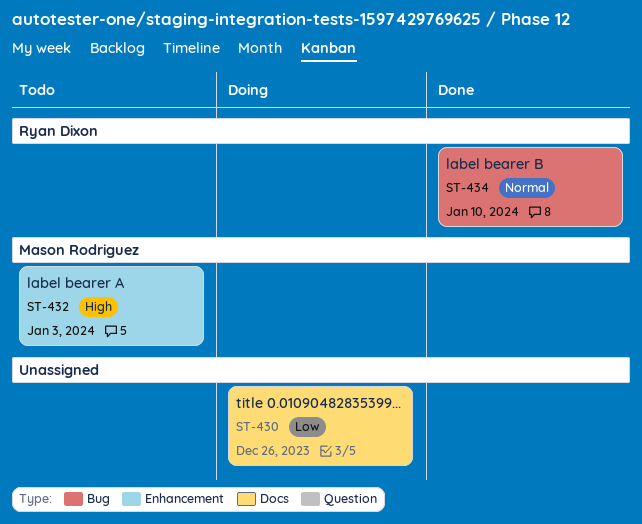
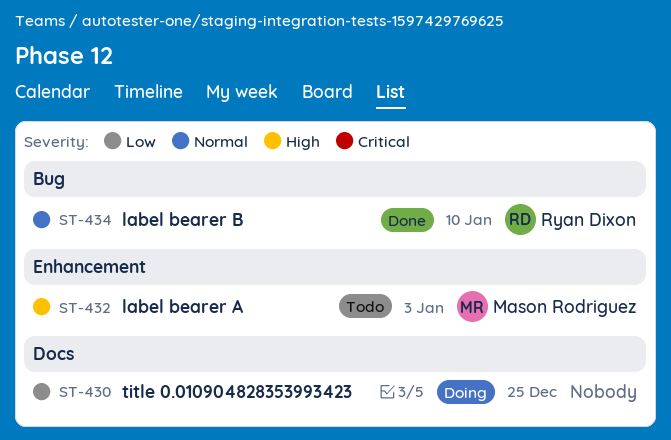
ST-430, due: Dec 26 -> Dec 25

